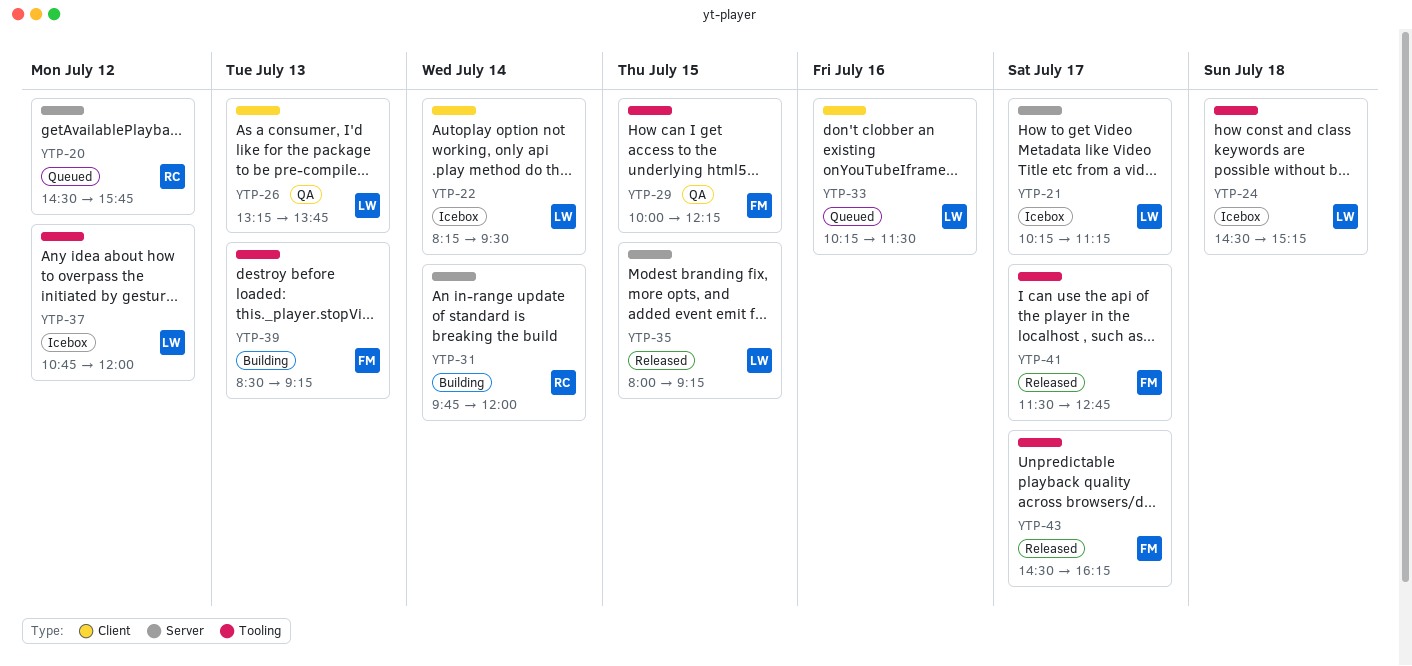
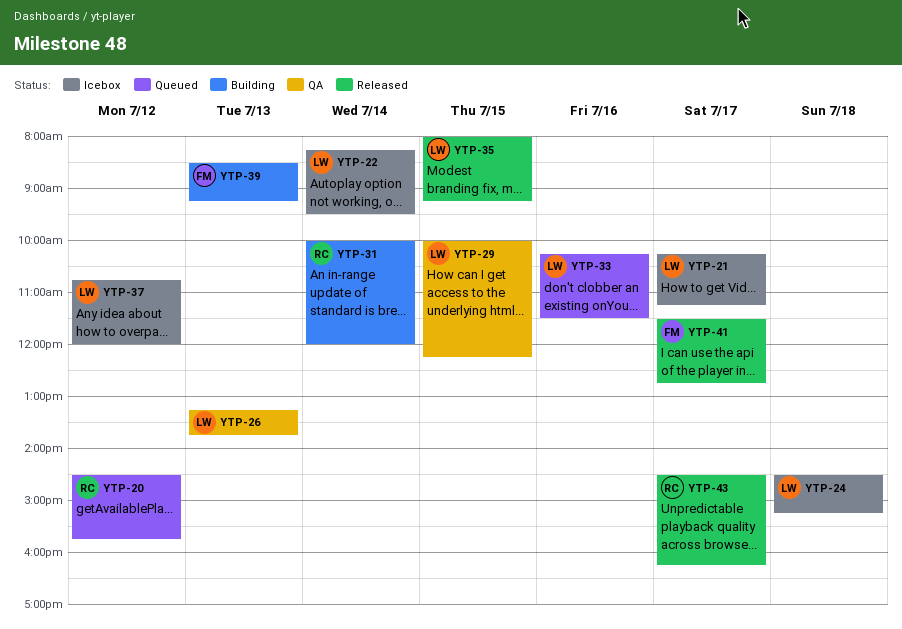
YTP-29, owner: FM -> LW
YTP-31, begins: 09:45 -> 10:00
YTP-43, owner: FM -> RC

